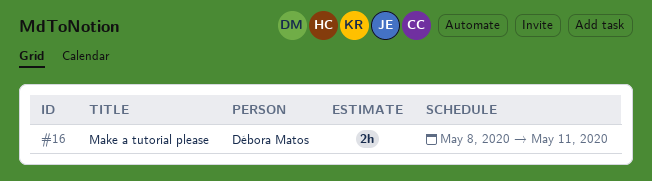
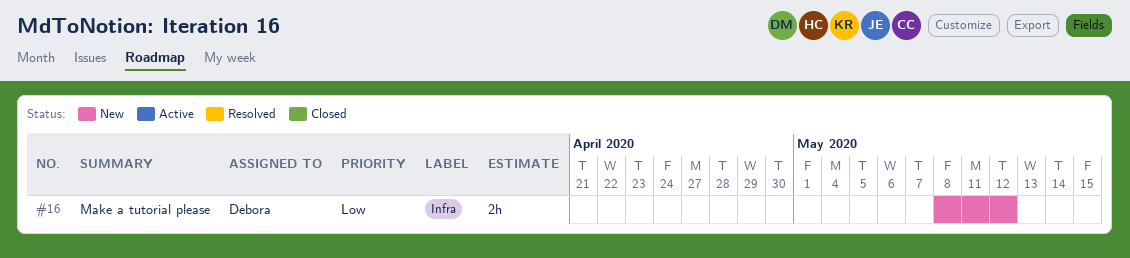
#16, due: May 11 -> May 12

